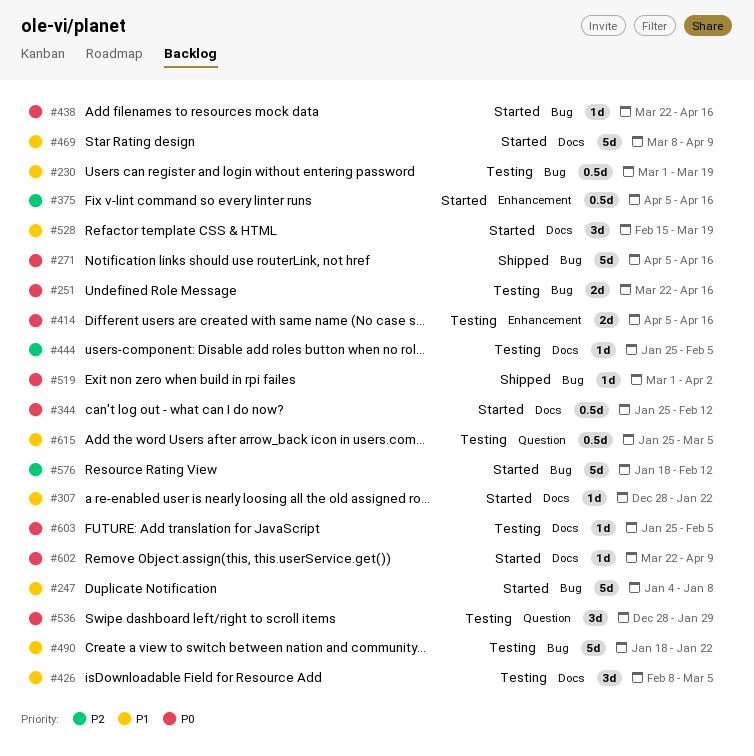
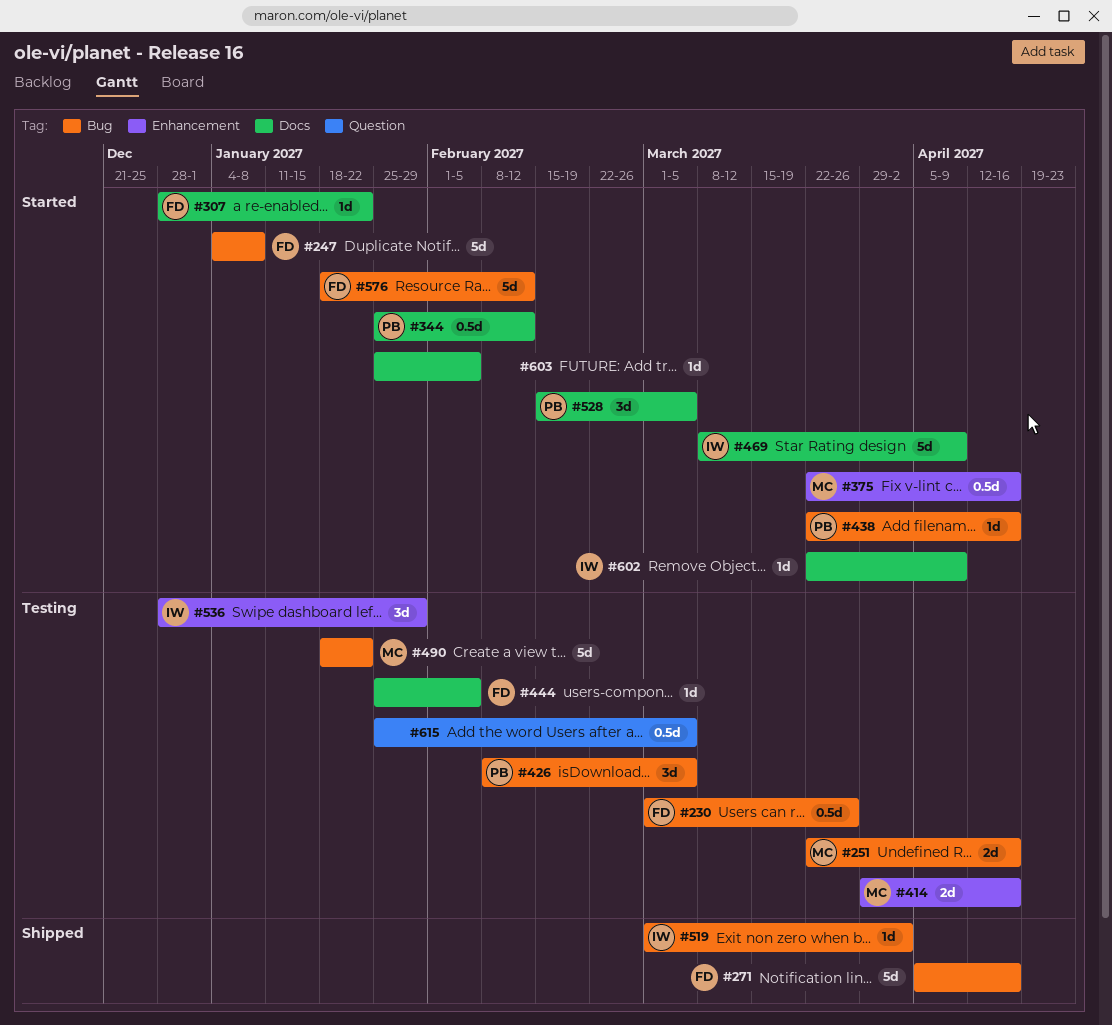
#230, due: Mar 19 -> Mar 26
#375, start: Apr 5 -> Mar 22
#414, start: Apr 5 -> Mar 29
#426, label: Docs -> Bug
#528, due: Mar 19 -> Mar 5
#536, label: Question -> Enhancement
#603, status: Testing -> Started

